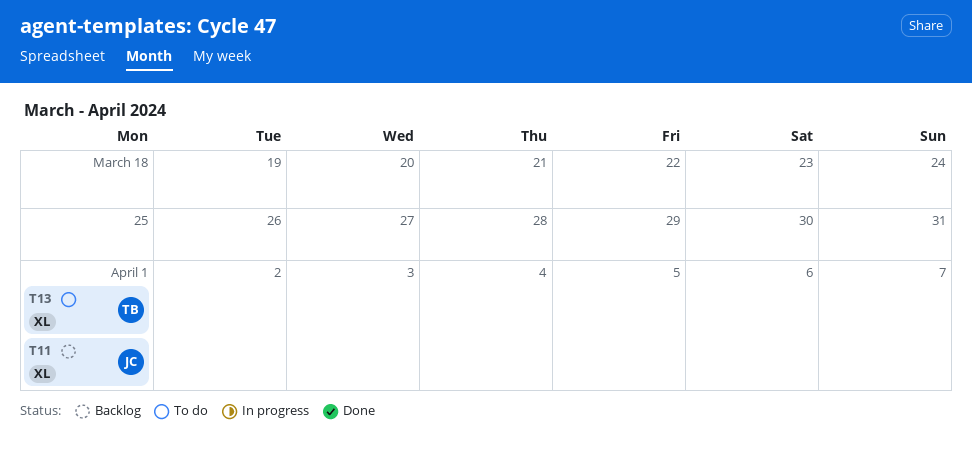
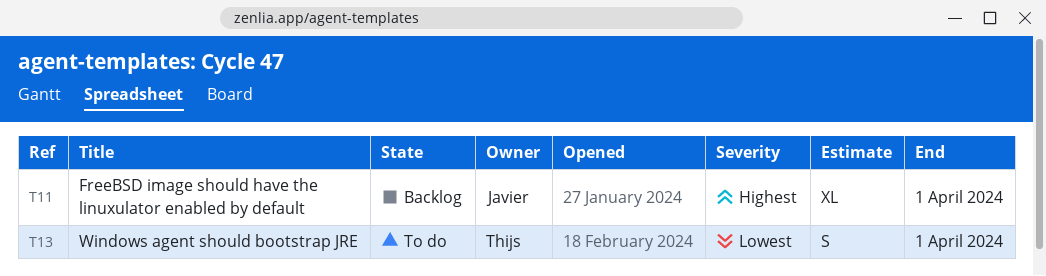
T13, estimate: XL -> S

